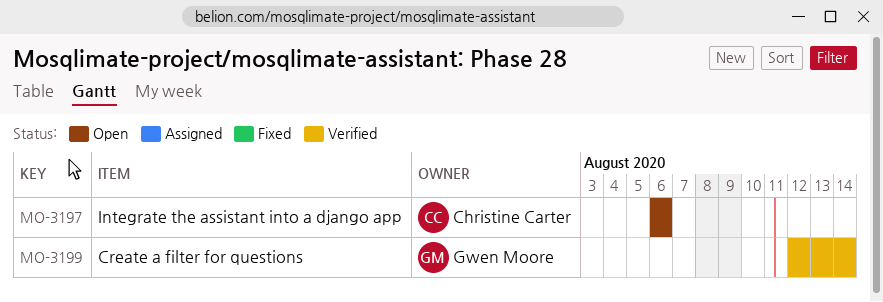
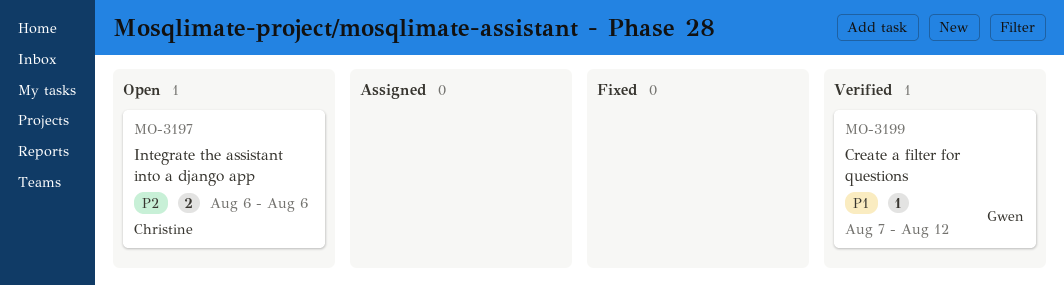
MO-3199, start: Aug 12 -> Aug 7
MO-3199, due: Aug 14 -> Aug 12

